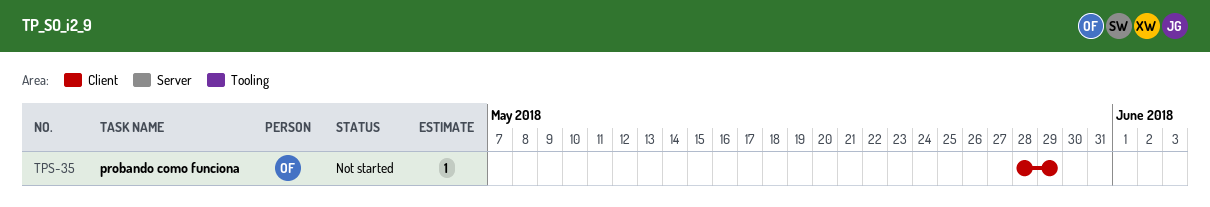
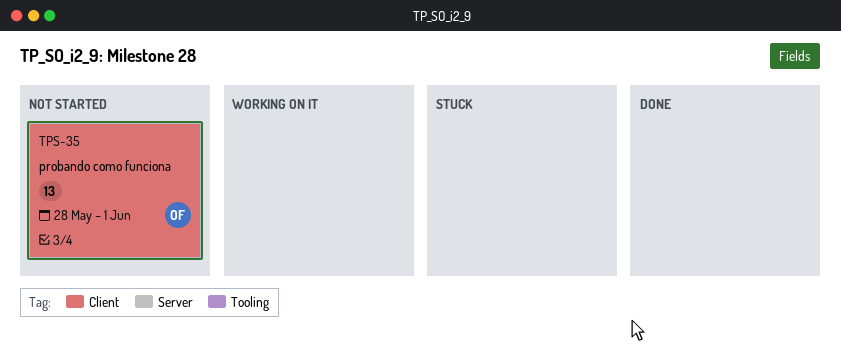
TPS-35, estimate: 1 -> 13
TPS-35, due: May 29 -> Jun 1

